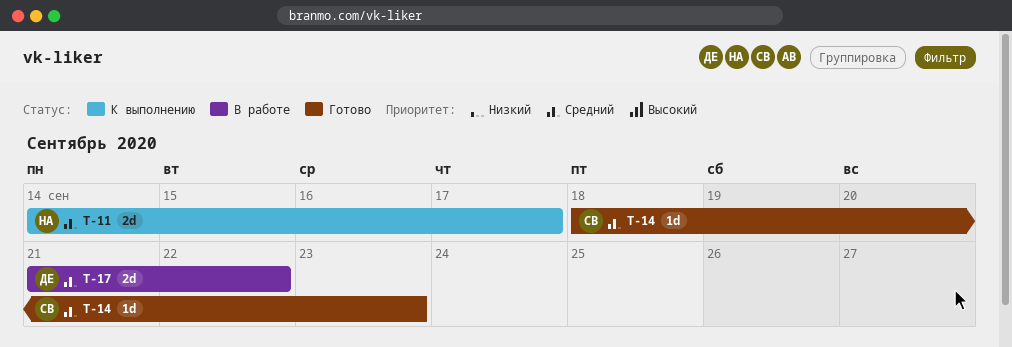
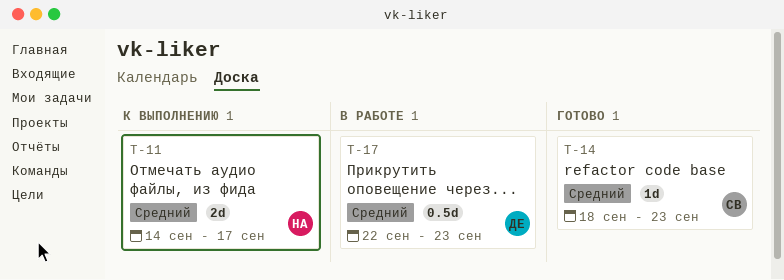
T-17, estimate: 2d -> 0.5d
T-17, start: Sep 21 -> Sep 22
T-17, due: Sep 22 -> Sep 23

